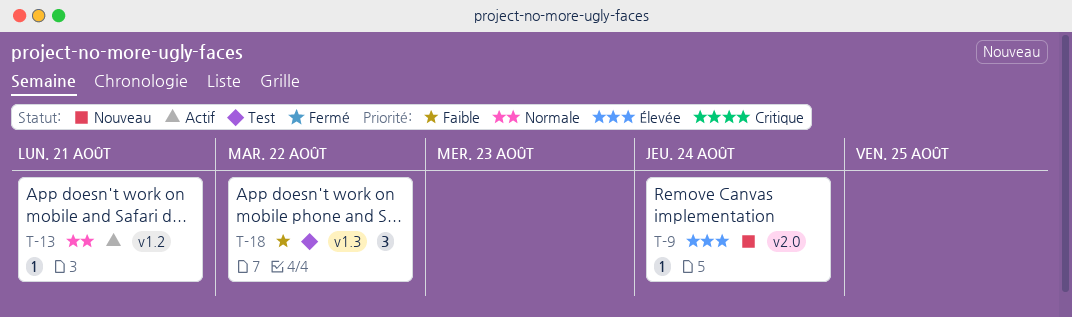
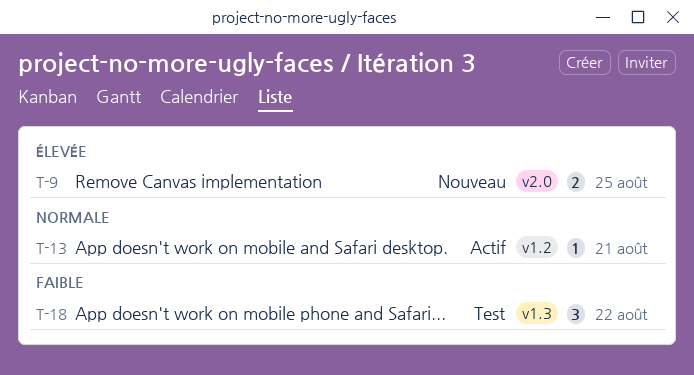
T-9, estimate: 1 -> 2
T-9, due: Aug 24 -> Aug 25

